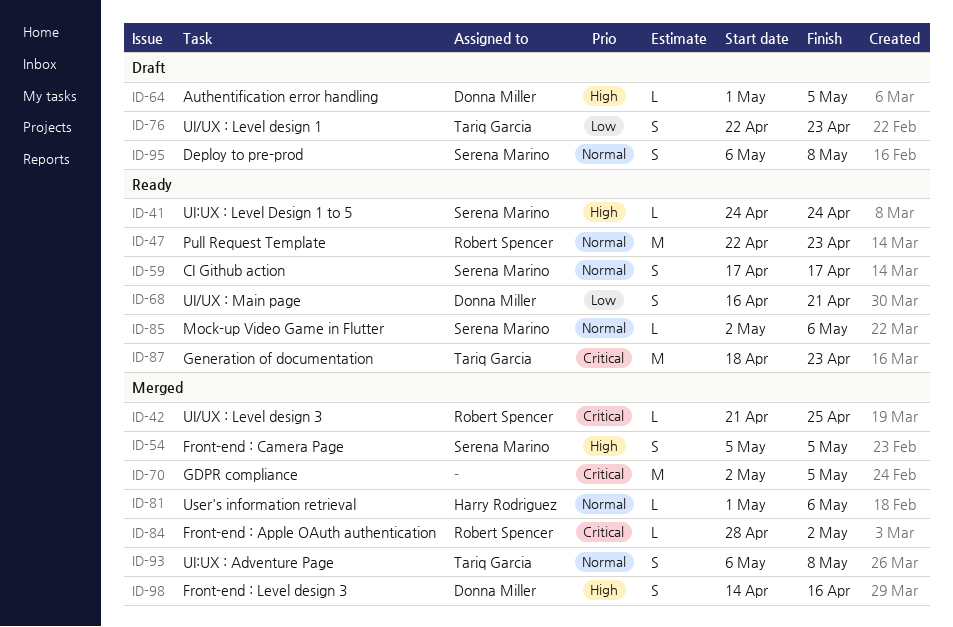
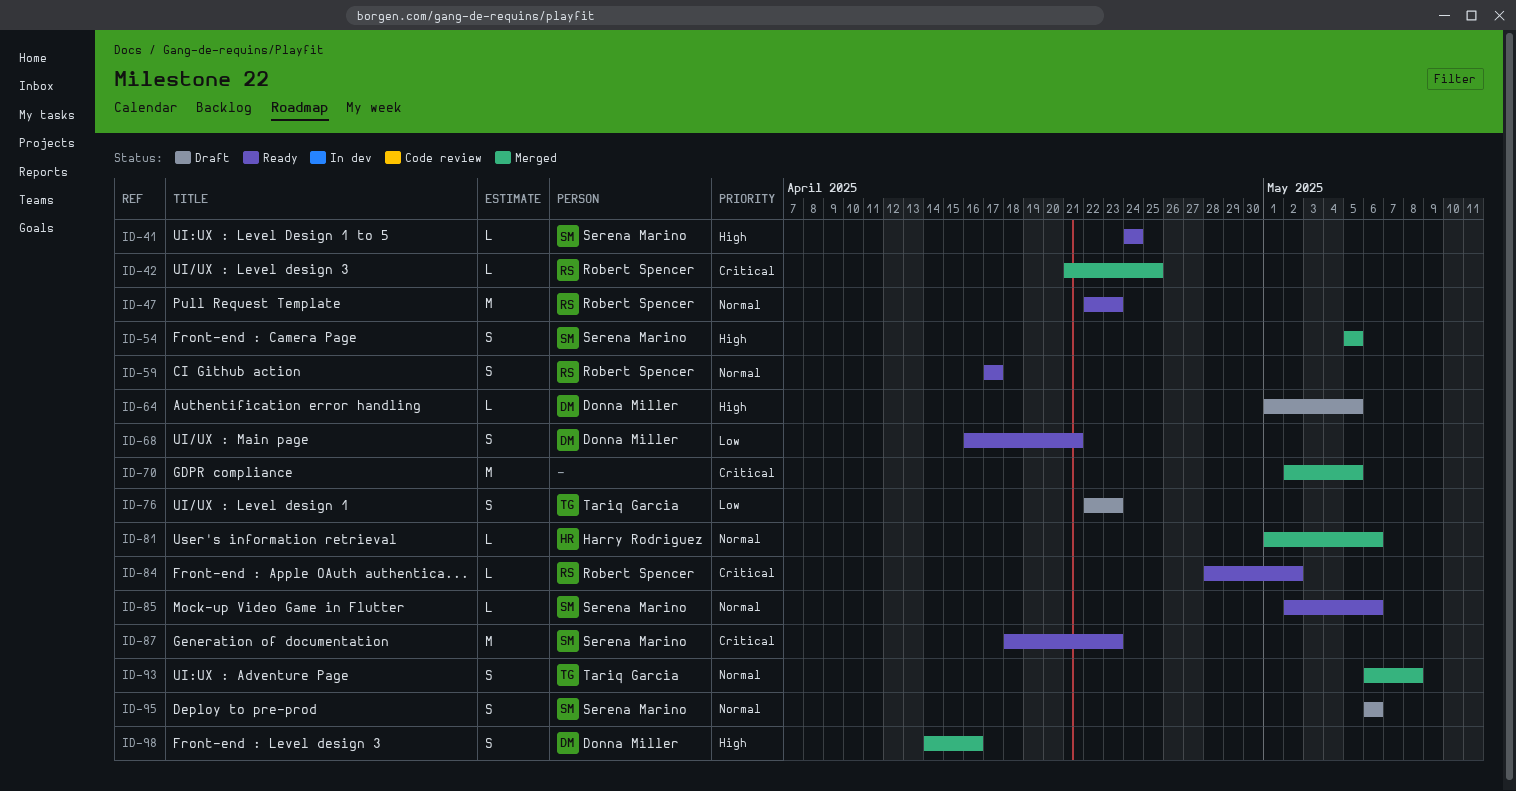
ID-59, owner: Serena Marino -> Robert Spencer
ID-84, status: Merged -> Ready
ID-87, owner: Tariq Garcia -> Serena Marino
ID-95, due: May 8 -> May 6

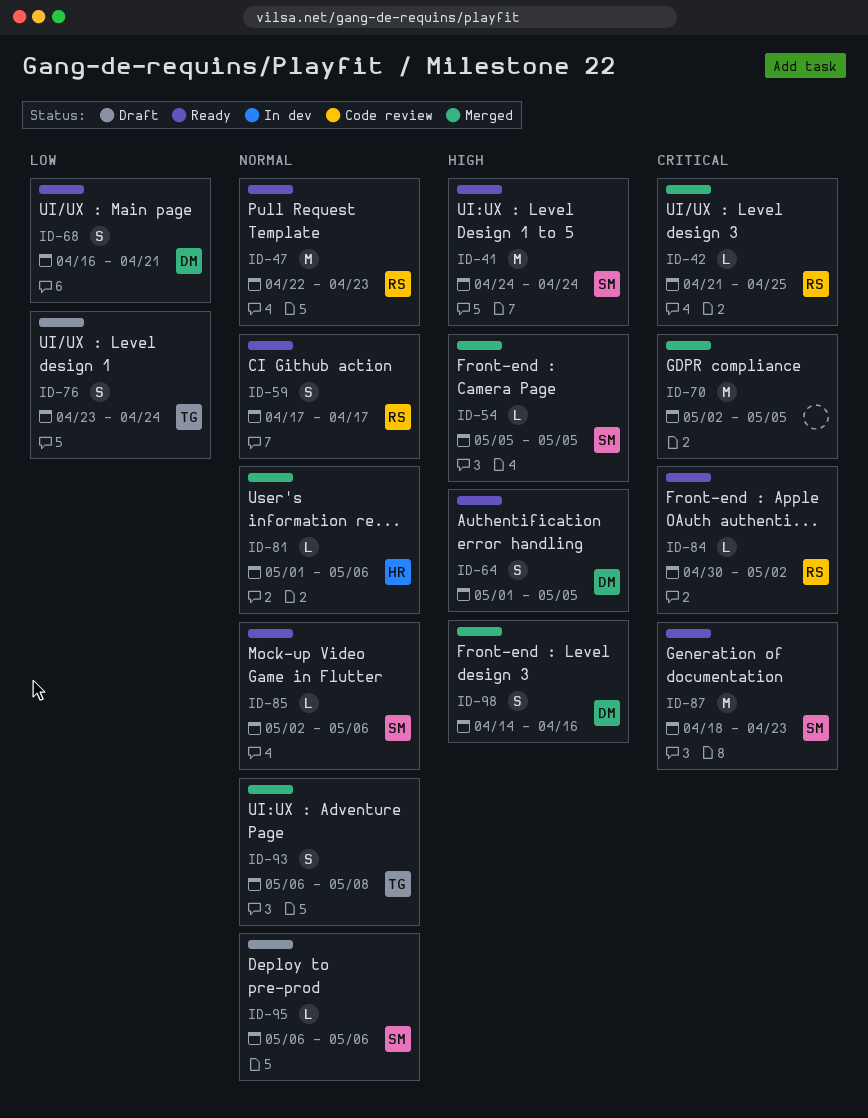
ID-41, estimate: L -> M
ID-54, estimate: S -> L
ID-64, status: Draft -> Ready
ID-64, estimate: L -> S
ID-76, start: Apr 22 -> Apr 23
ID-76, due: Apr 23 -> Apr 24
ID-84, start: Apr 28 -> Apr 30
ID-95, estimate: S -> L

